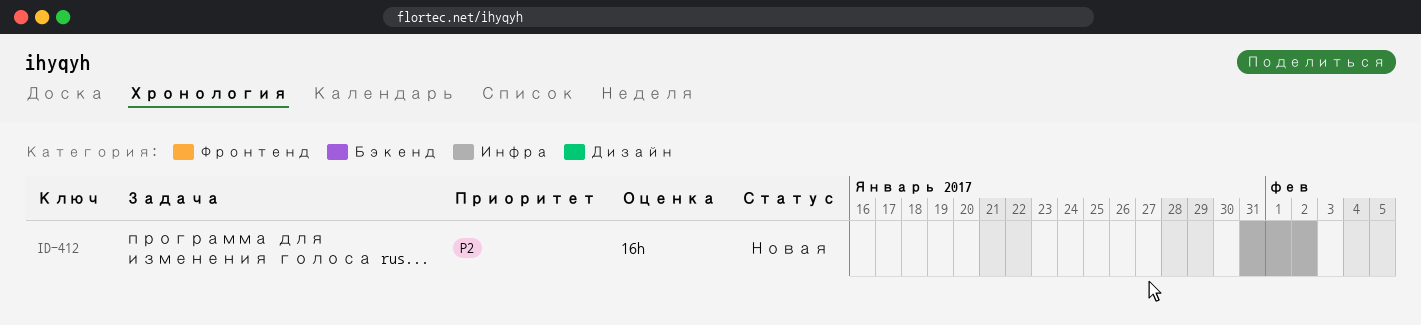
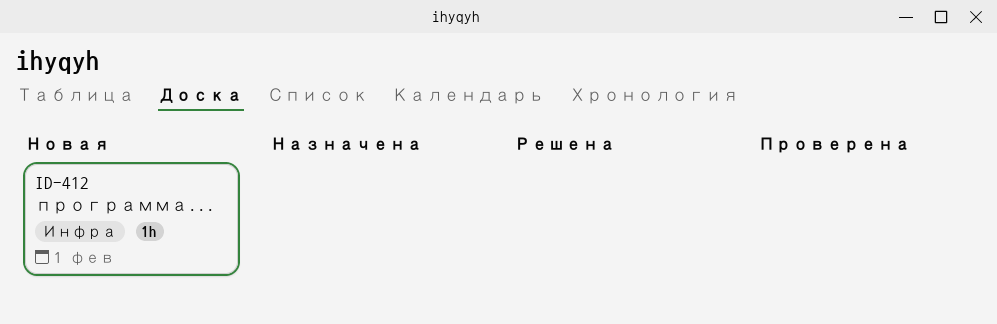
ID-412, estimate: 16h -> 1h
ID-412, due: Feb 2 -> Feb 1

